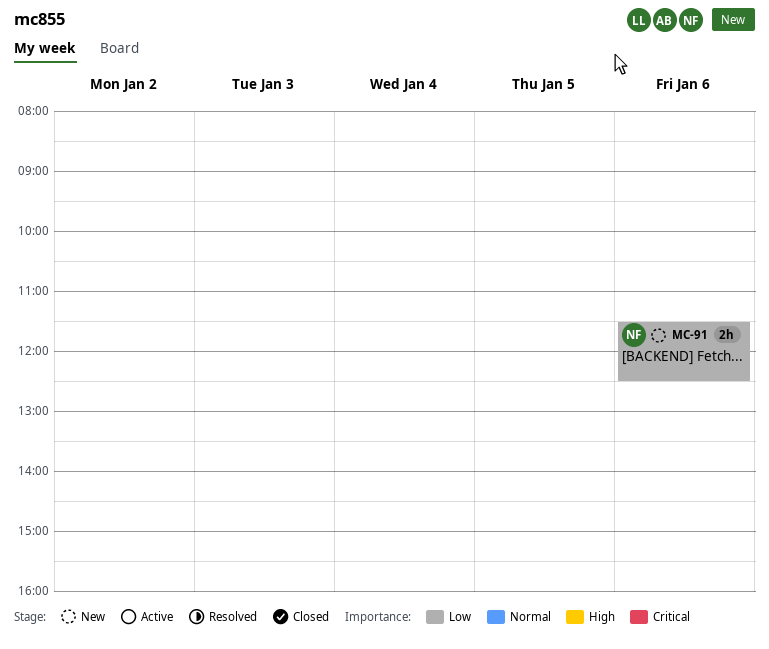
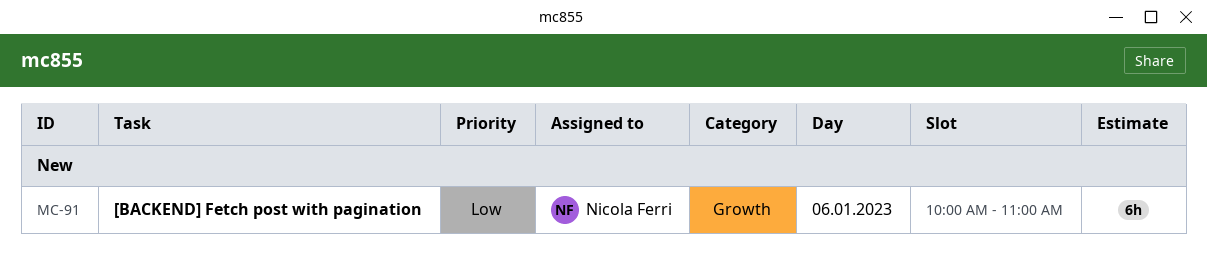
MC-91, estimate: 2h -> 6h
MC-91, begins: 11:30 -> 10:00
MC-91, ends: 12:30 -> 11:00

